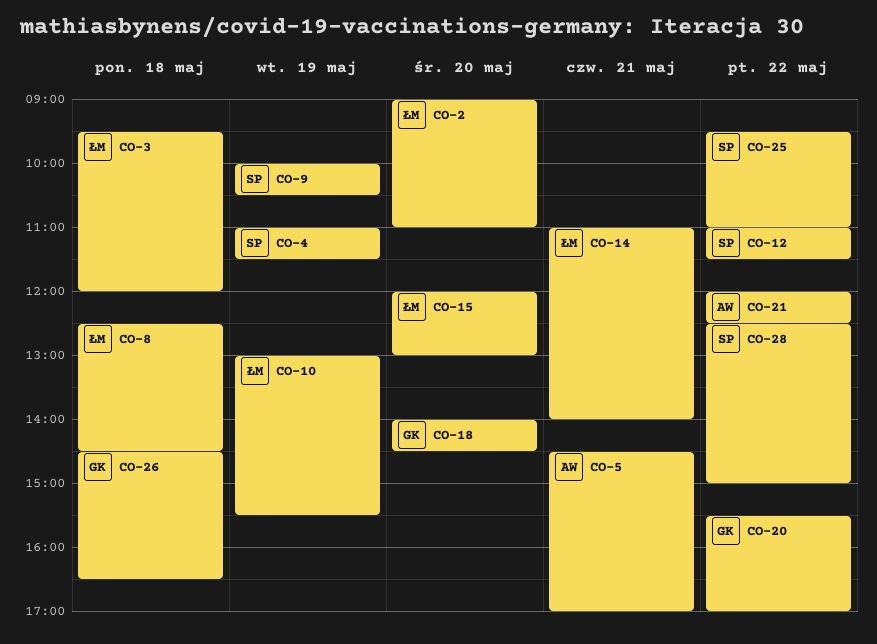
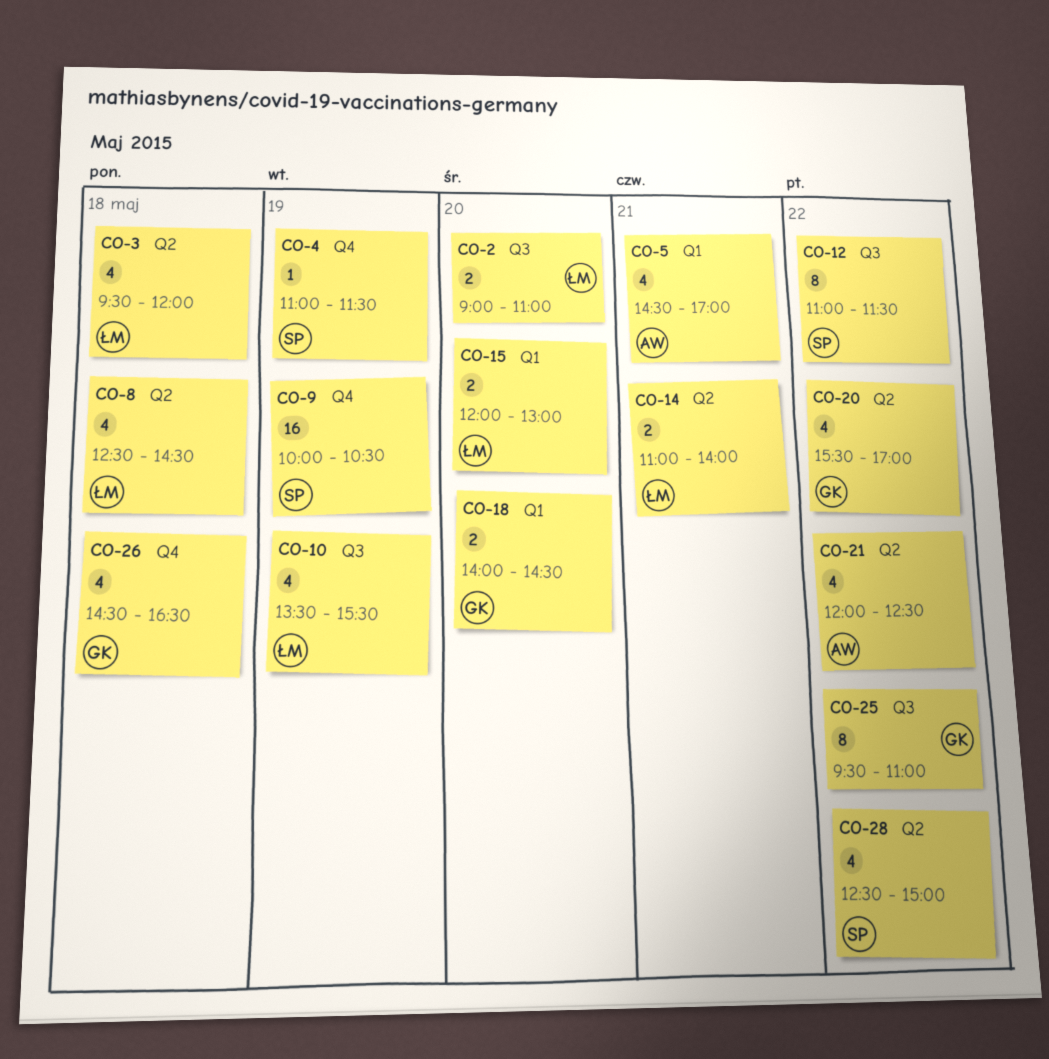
CO-10, begins: 13:00 -> 13:30
CO-25, owner: SP -> GK

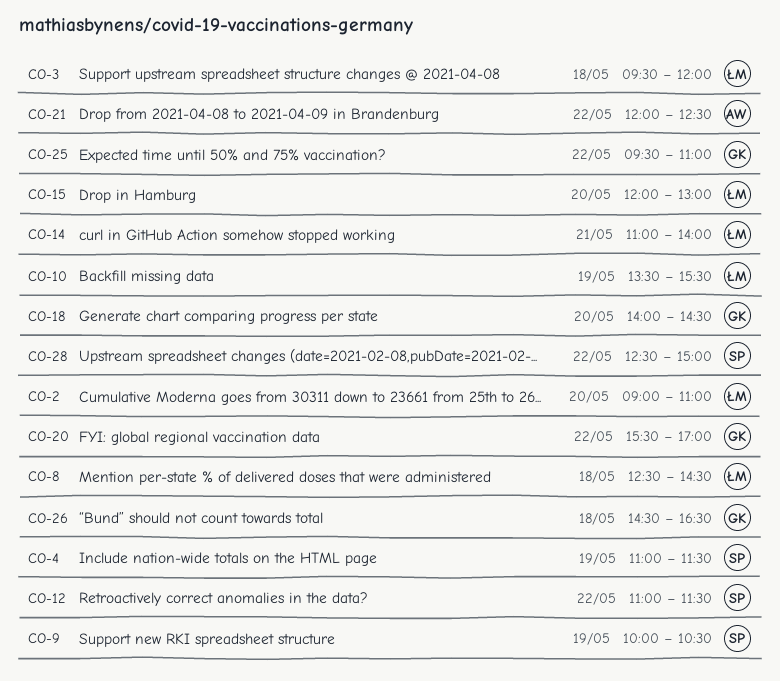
CO-5: present -> none

